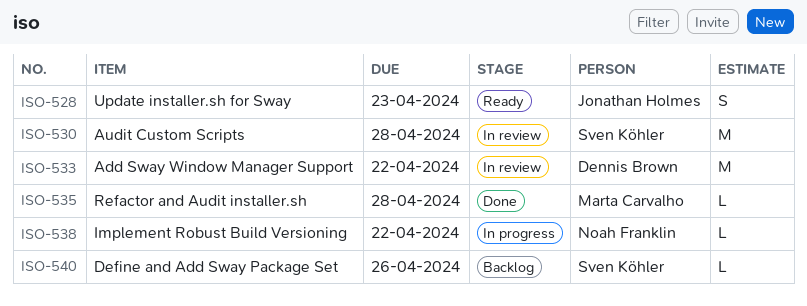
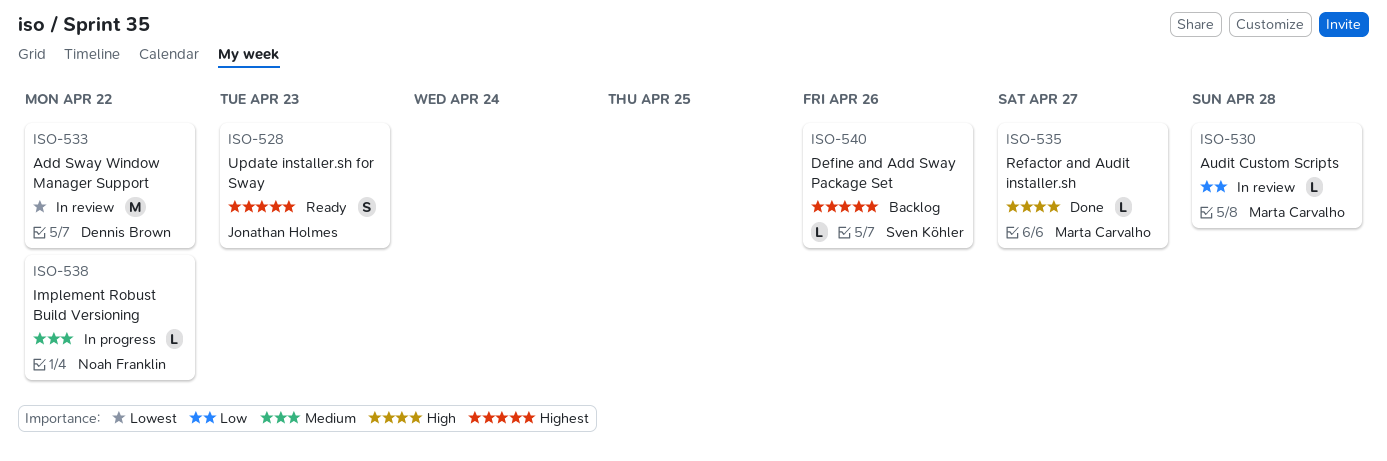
ISO-530, owner: Sven Köhler -> Marta Carvalho
ISO-530, estimate: M -> L
ISO-535, due: Apr 28 -> Apr 27

